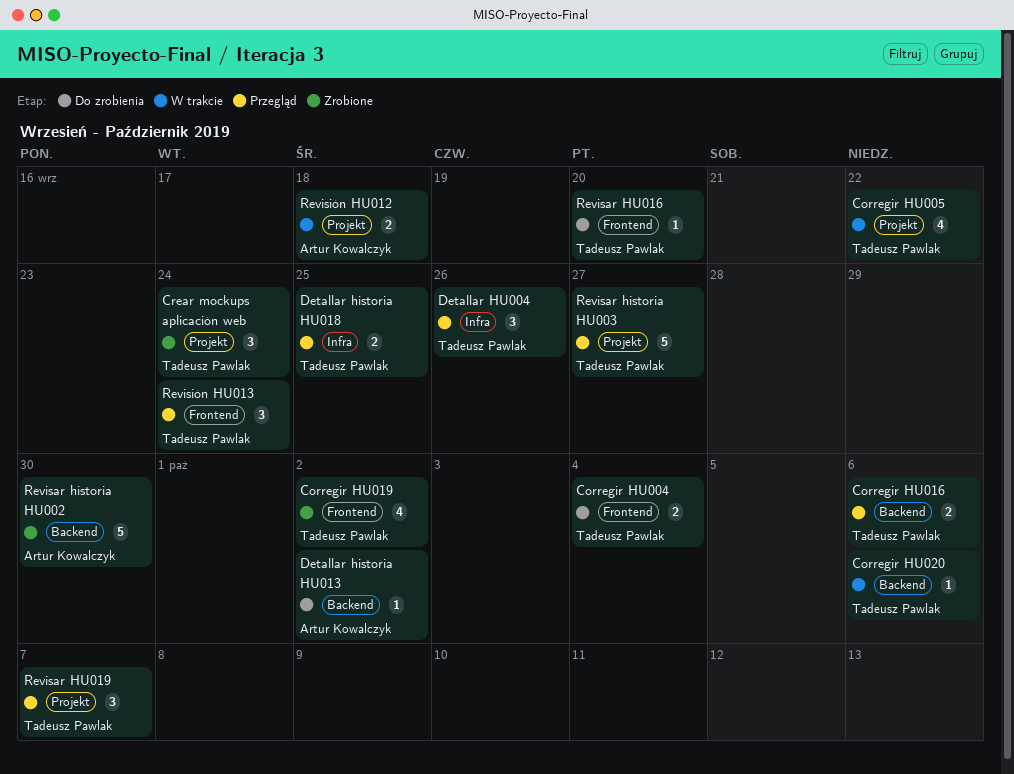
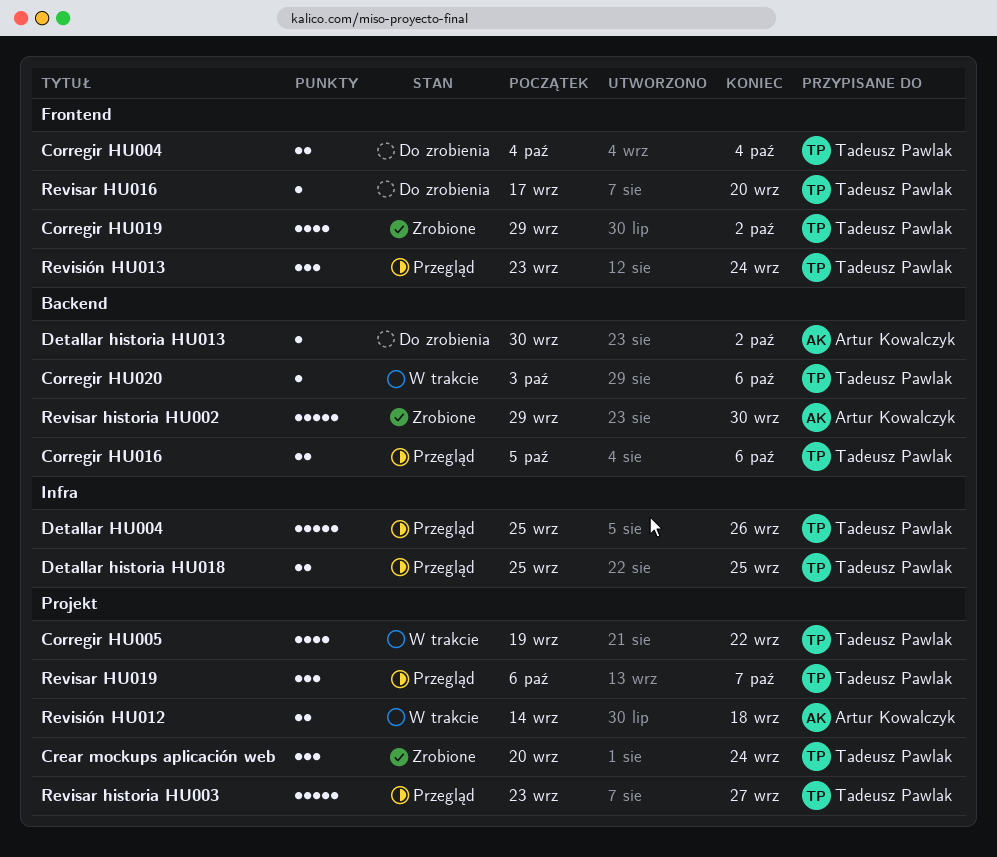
Detallar HU004, estimate: 3 -> 5

